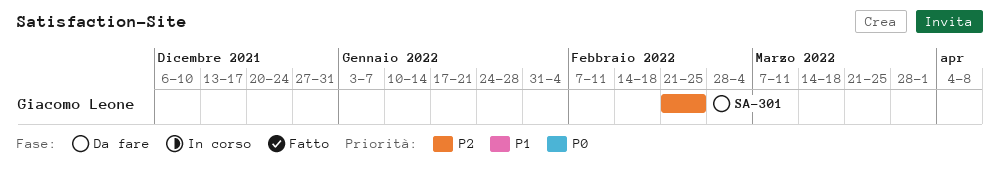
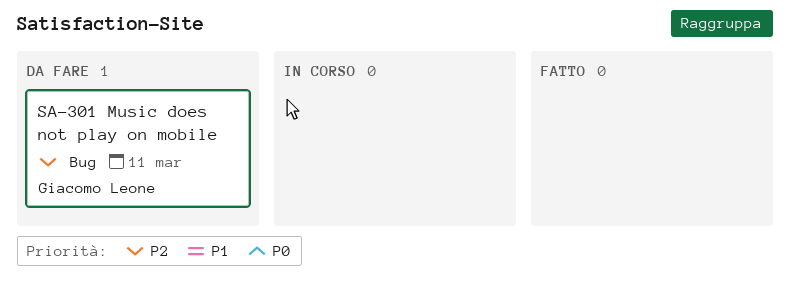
SA-301, due: Feb 25 -> Mar 11

